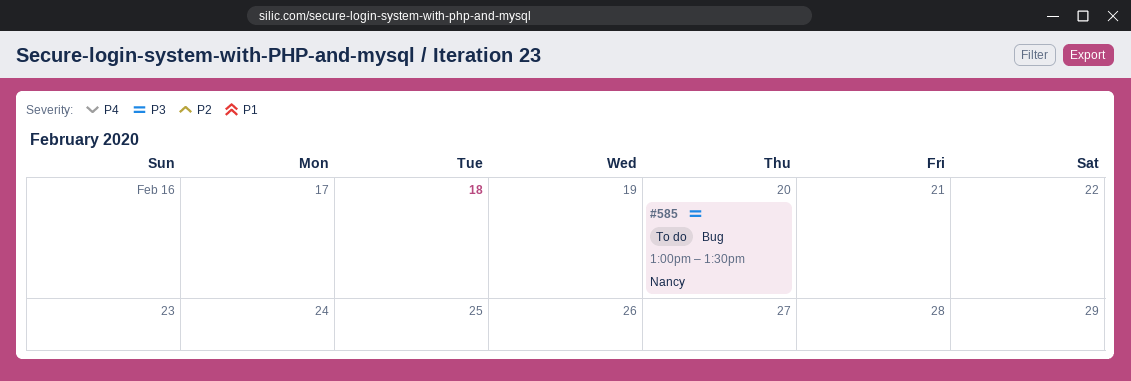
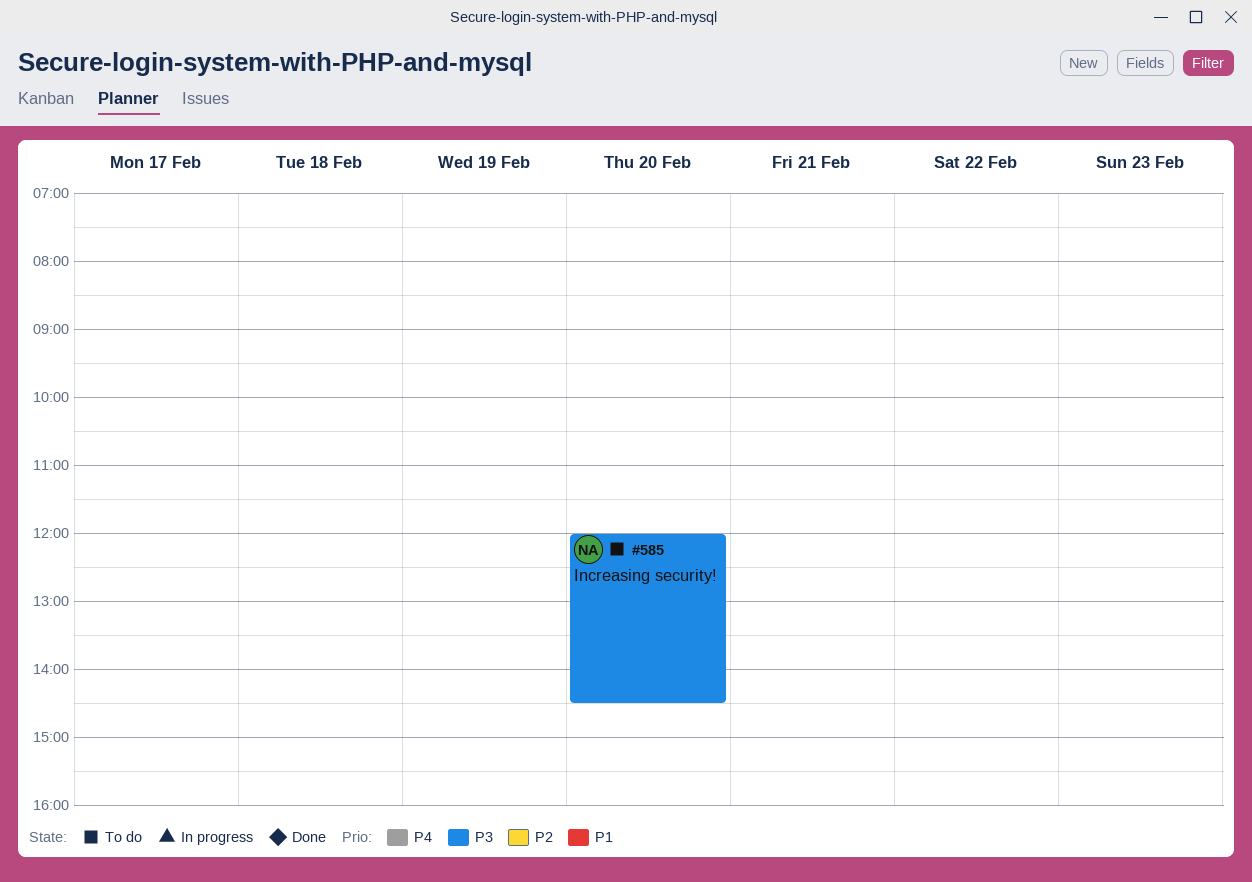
#585, begins: 13:00 -> 12:00
#585, ends: 13:30 -> 14:30

